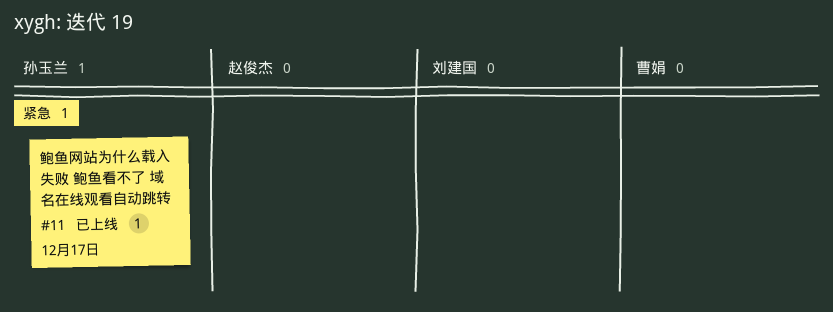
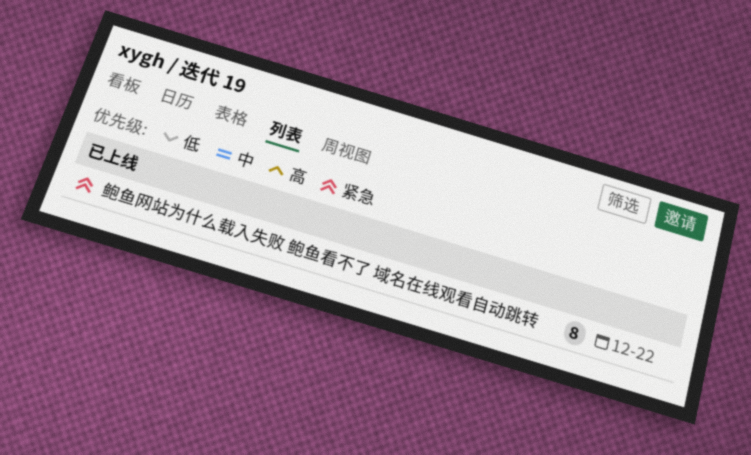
鲍鱼网站为什么载入失败 鲍鱼看不了 域名在线观看自动跳转, estimate: 1 -> 8
鲍鱼网站为什么载入失败 鲍鱼看不了 域名在线观看自动跳转, due: Dec 17 -> Dec 22

